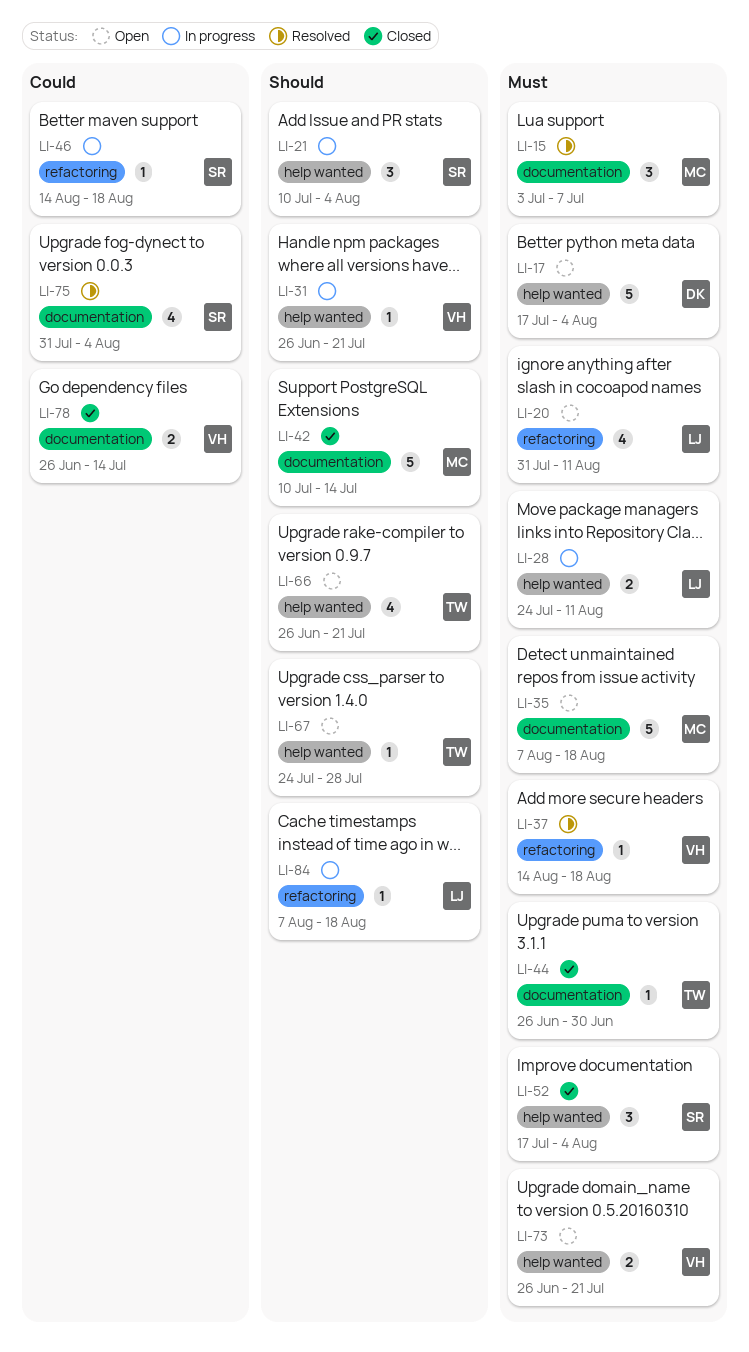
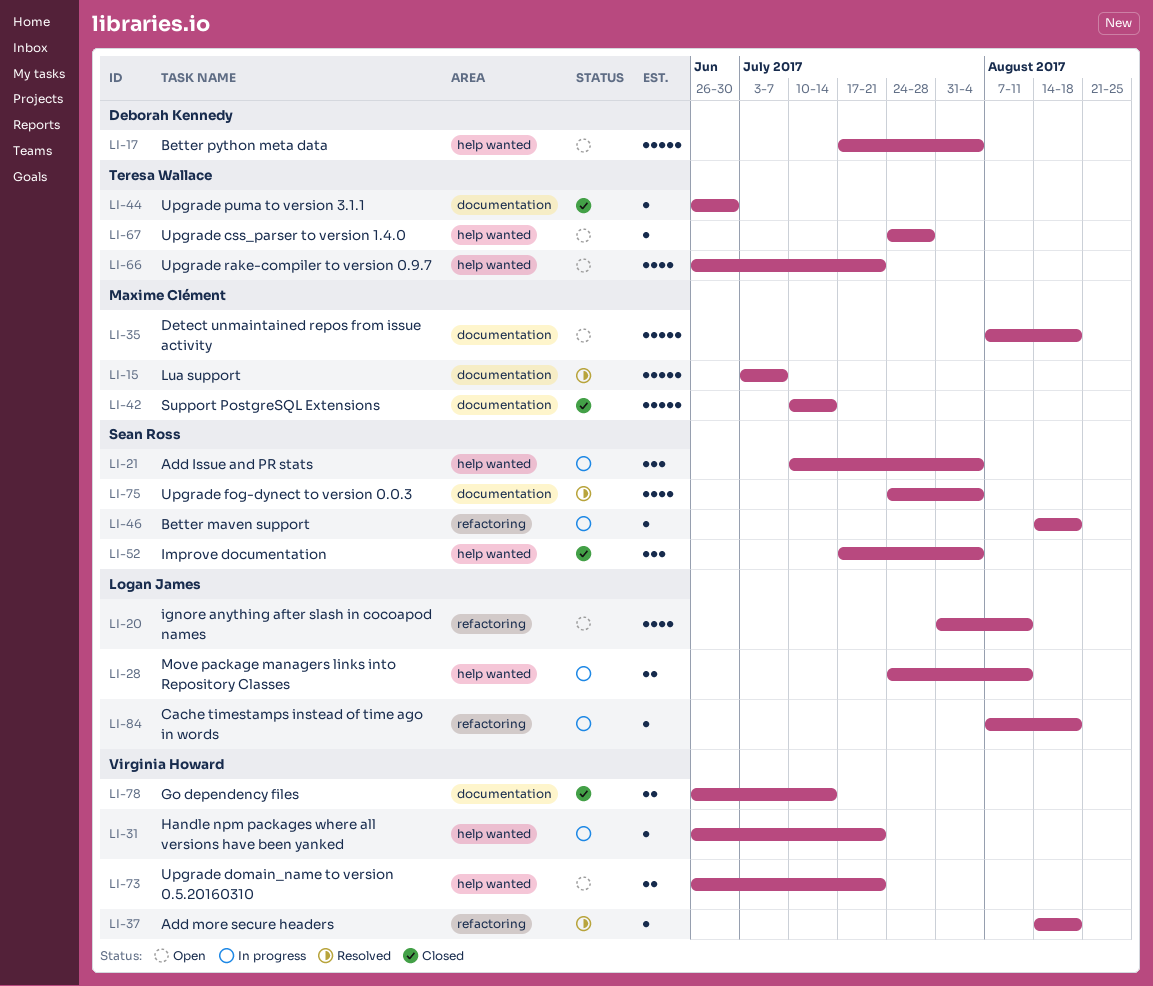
LI-15, estimate: 3 -> 5
LI-75, start: Jul 31 -> Jul 24

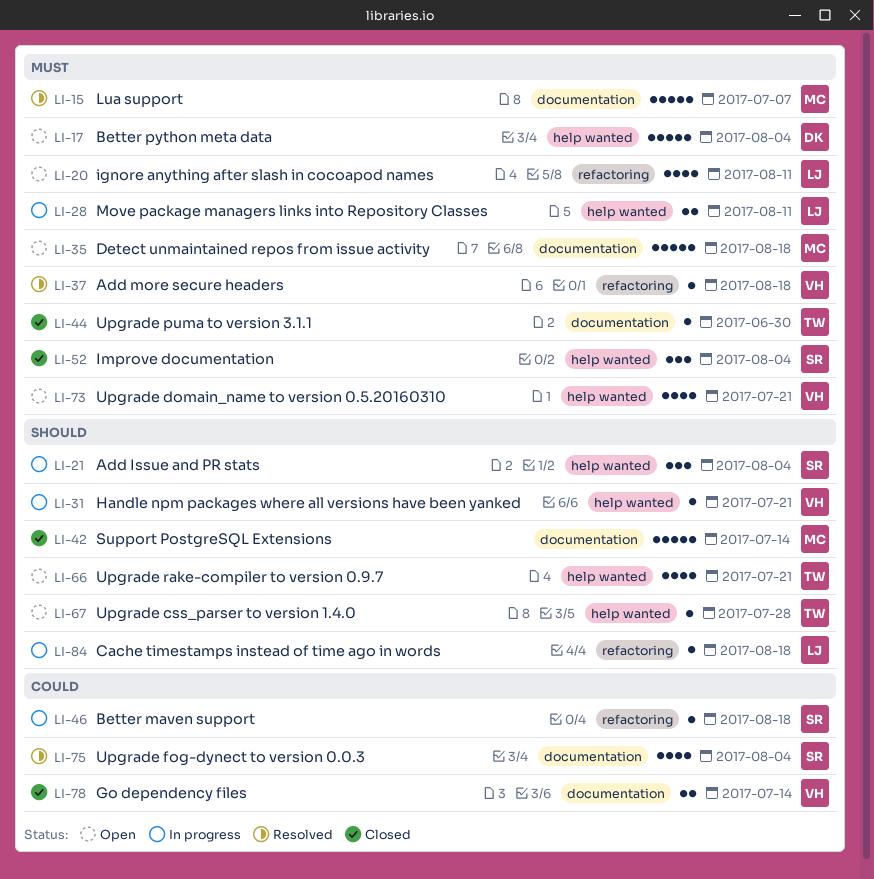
LI-73, estimate: 2 -> 4

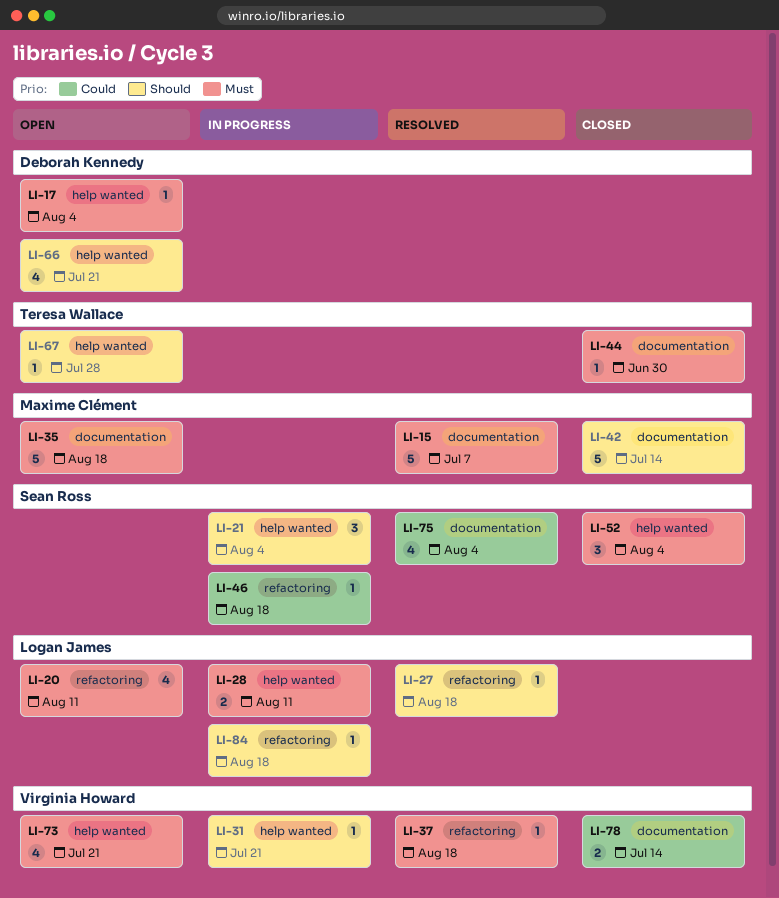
LI-17, estimate: 5 -> 1
LI-27: none -> present
LI-66, owner: Teresa Wallace -> Deborah Kennedy

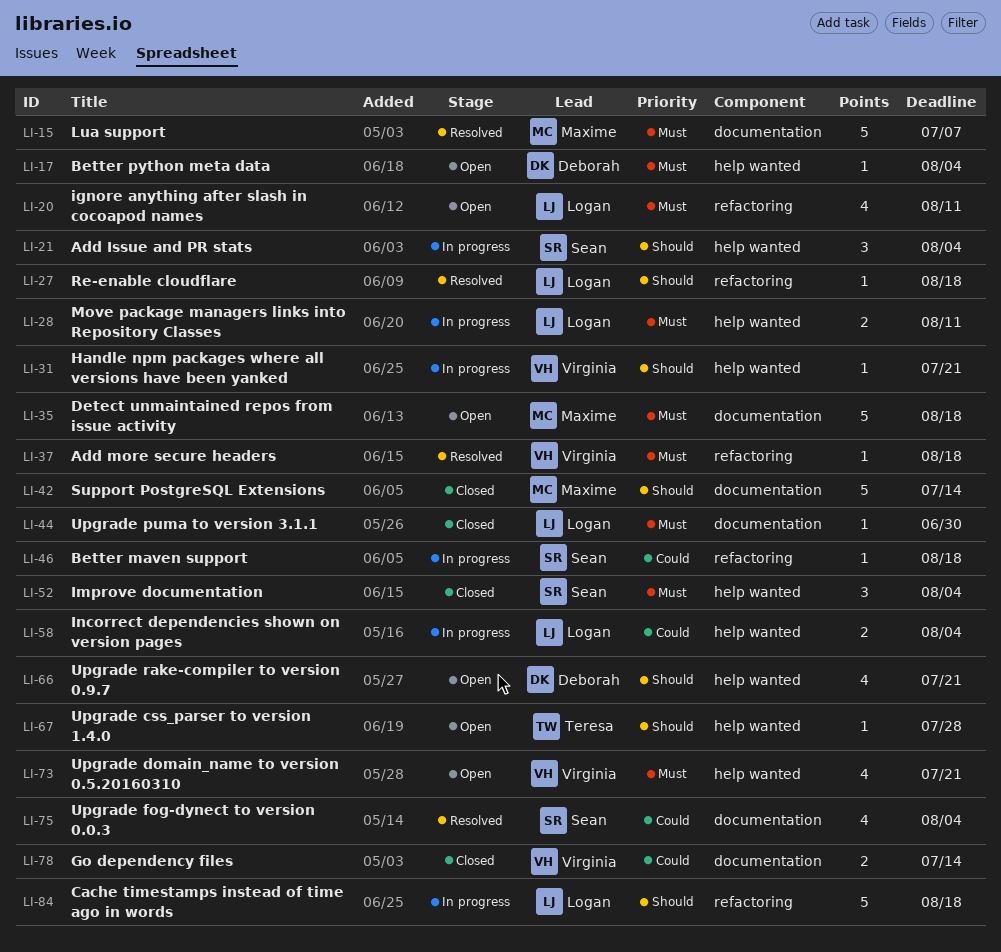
LI-44, owner: Teresa Wallace -> Logan James
LI-58: none -> present
LI-84, estimate: 1 -> 5

